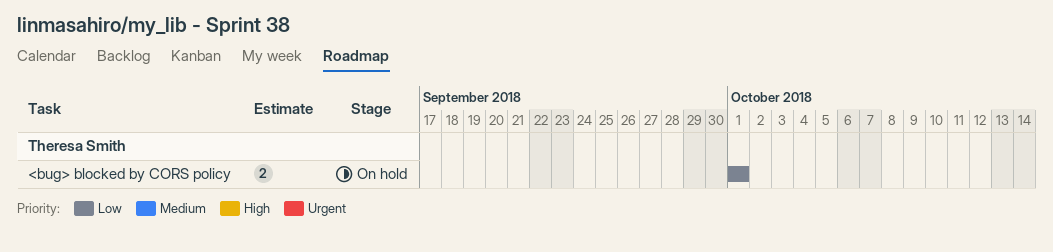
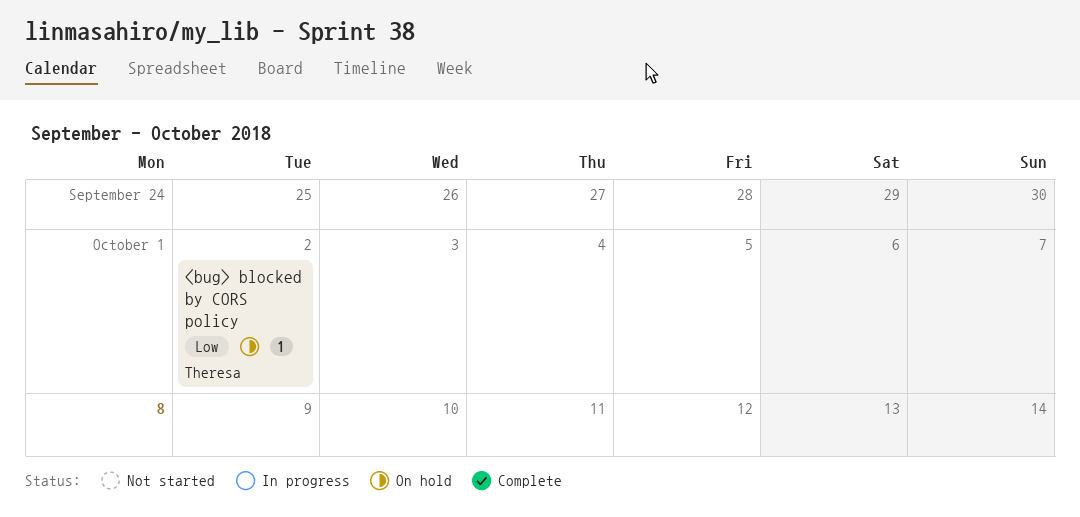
<bug> blocked by CORS policy, estimate: 2 -> 1
<bug> blocked by CORS policy, due: Oct 1 -> Oct 2

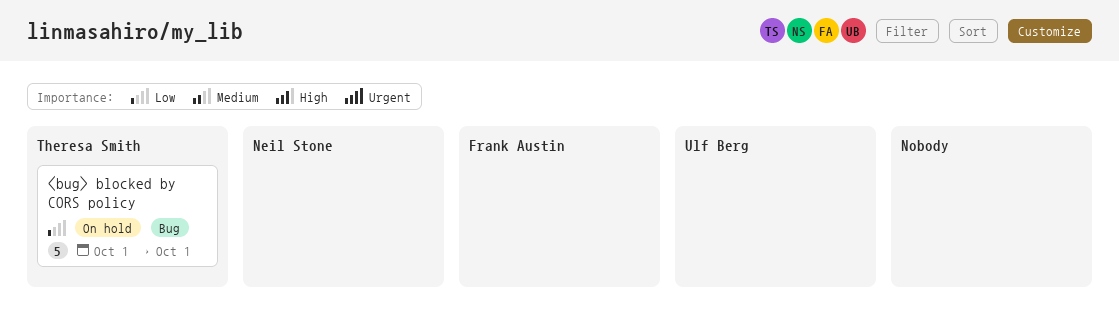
<bug> blocked by CORS policy, estimate: 1 -> 5
<bug> blocked by CORS policy, due: Oct 2 -> Oct 1

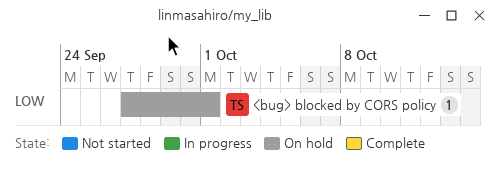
<bug> blocked by CORS policy, estimate: 5 -> 1
<bug> blocked by CORS policy, start: Oct 1 -> Sep 27

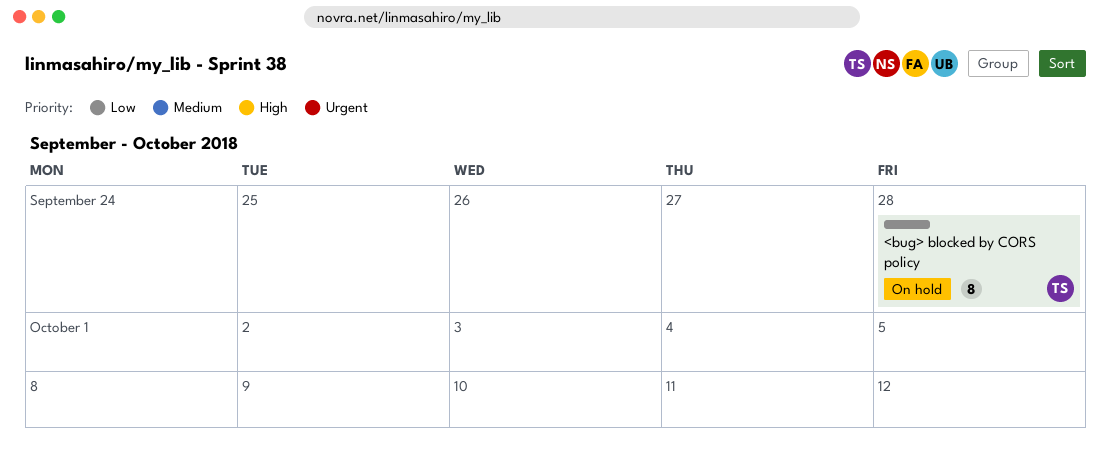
<bug> blocked by CORS policy, estimate: 1 -> 8
<bug> blocked by CORS policy, due: Oct 1 -> Sep 28

